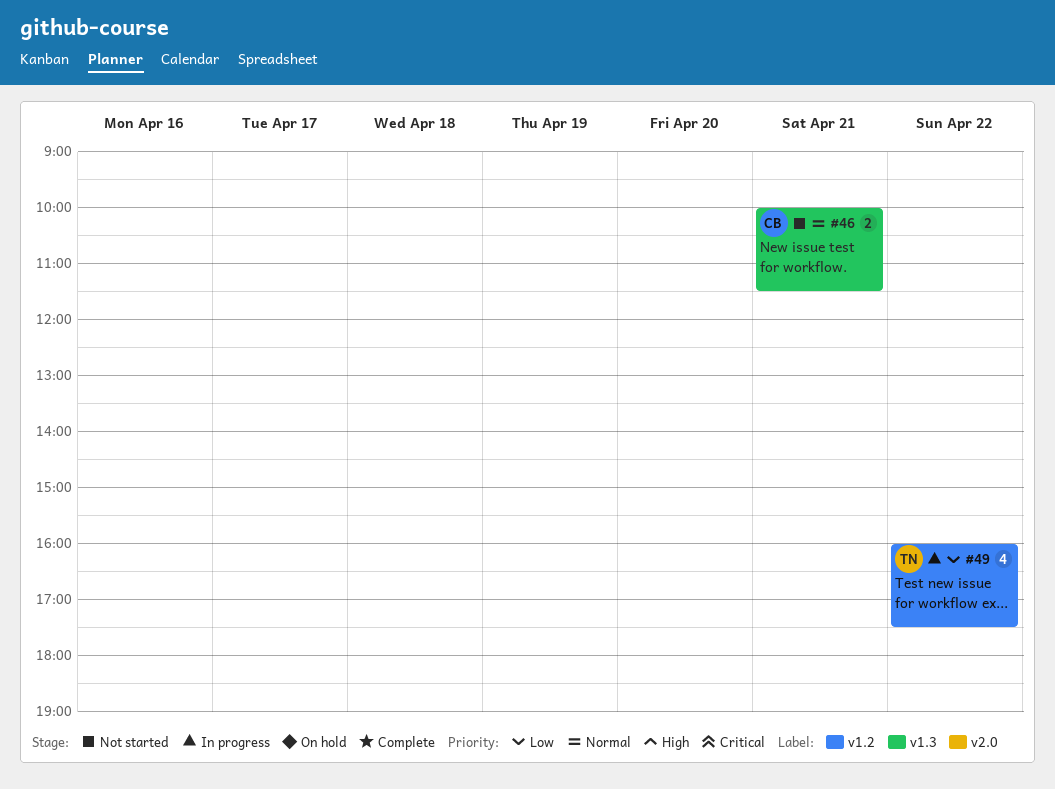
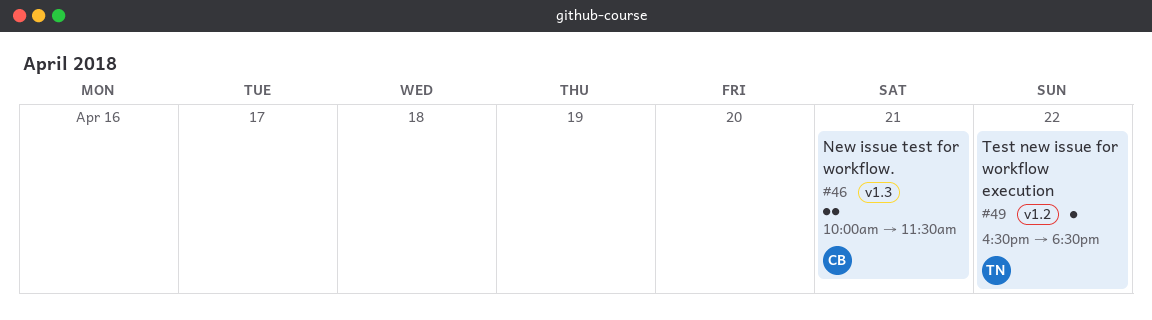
#49, estimate: 4 -> 1
#49, begins: 16:00 -> 16:30
#49, ends: 17:30 -> 18:30

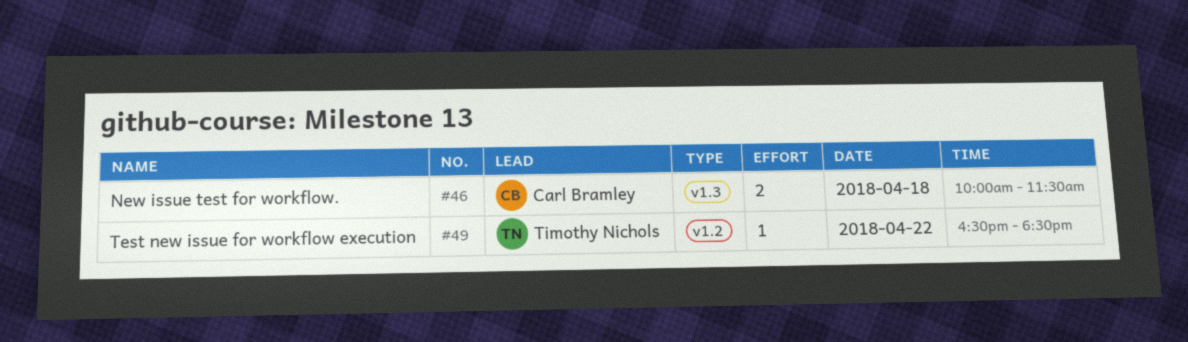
#46, day: Apr 21 -> Apr 18

